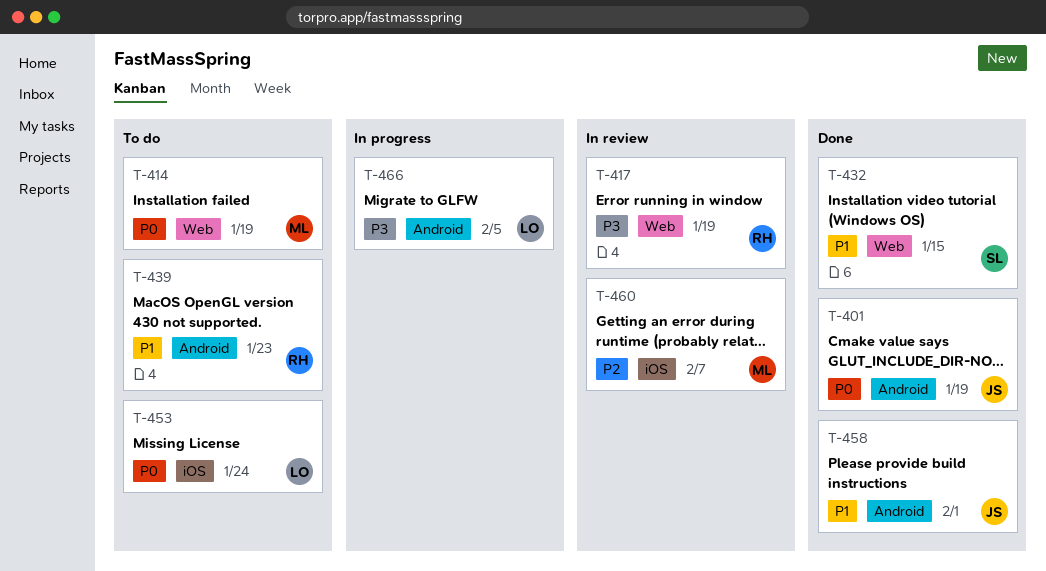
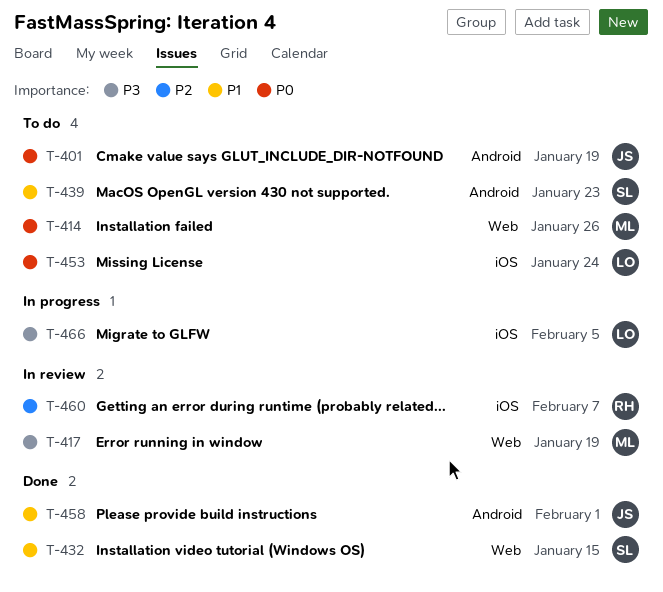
T-401, status: Done -> To do
T-414, due: Jan 19 -> Jan 26
T-417, owner: RH -> ML
T-439, owner: RH -> SL
T-460, owner: ML -> RH
T-466, label: Android -> iOS

